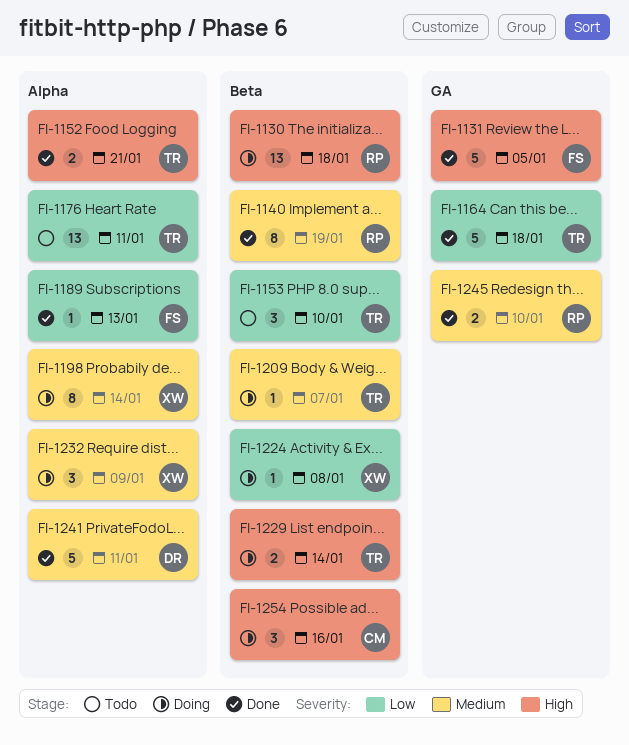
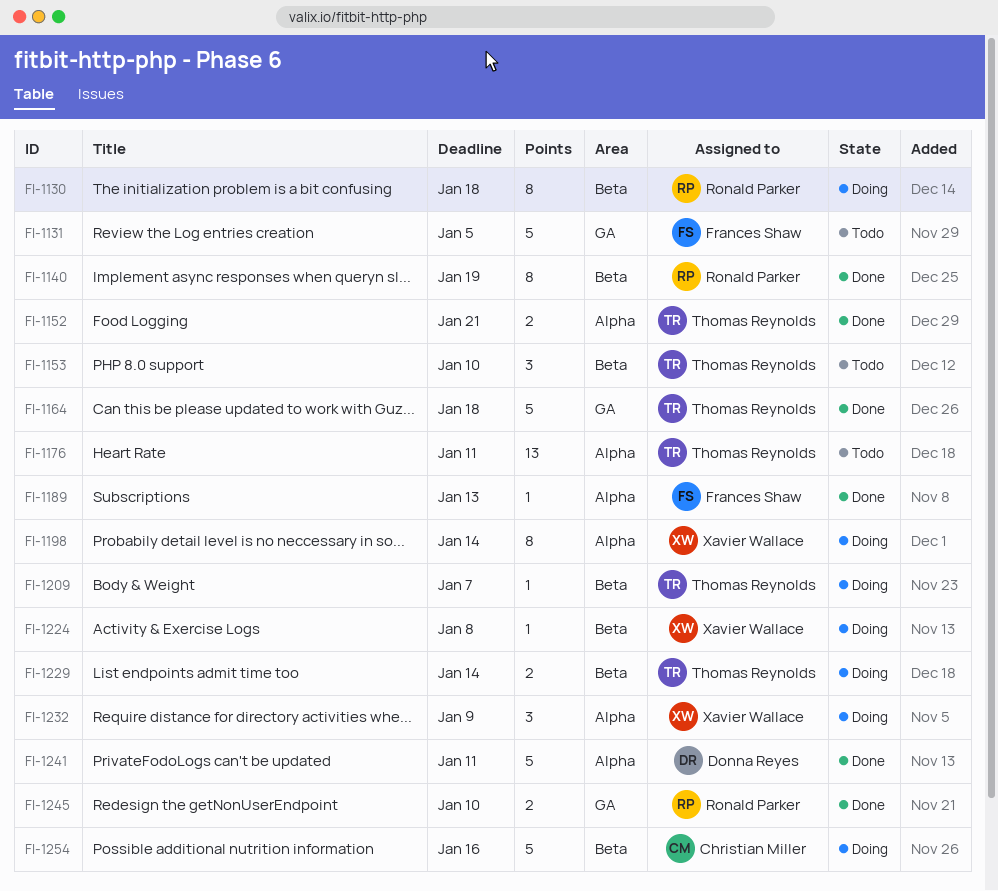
FI-1130, estimate: 13 -> 8
FI-1131, status: Done -> Todo
FI-1254, estimate: 3 -> 5

